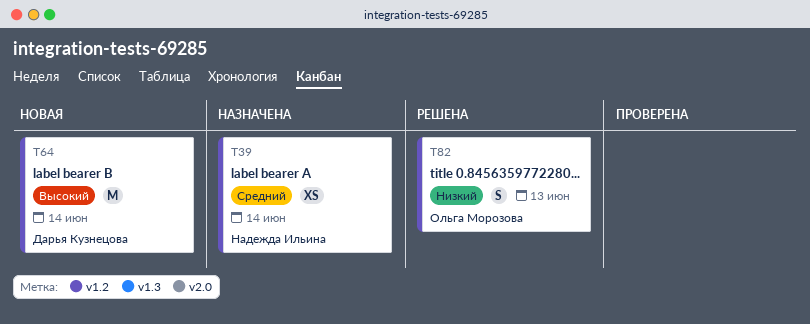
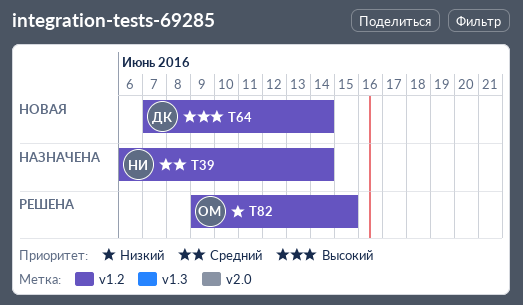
T82, due: Jun 13 -> Jun 15

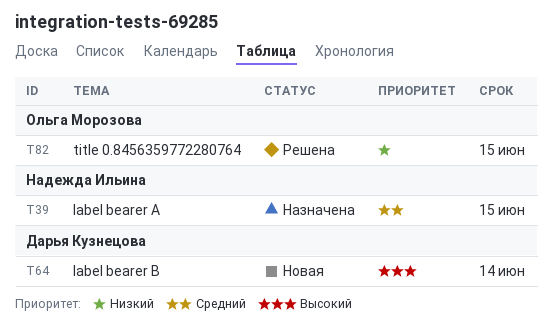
T39, due: Jun 14 -> Jun 15

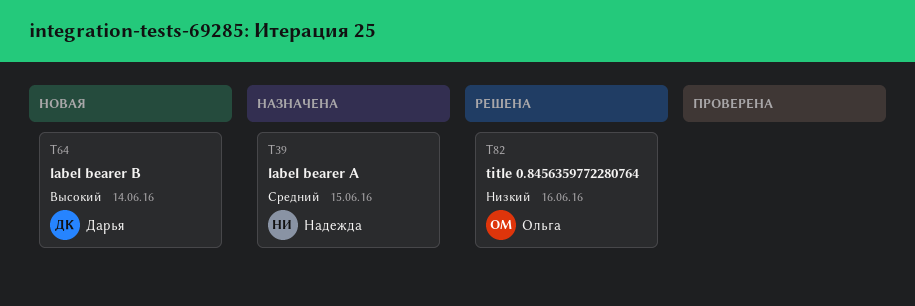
T82, due: Jun 15 -> Jun 16

